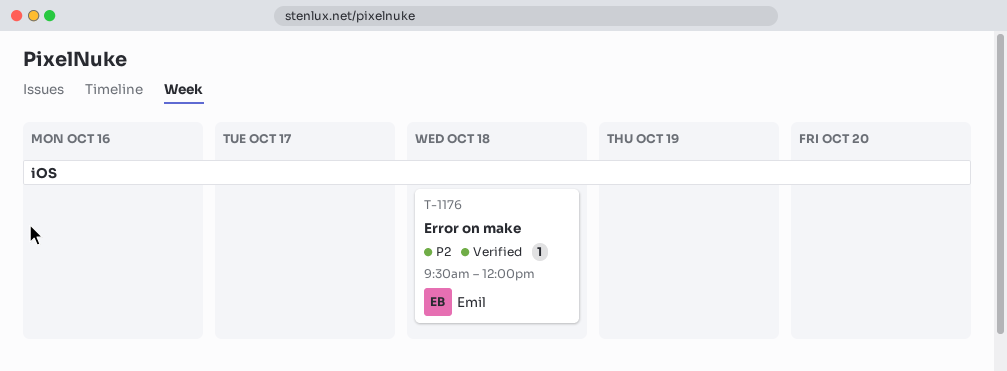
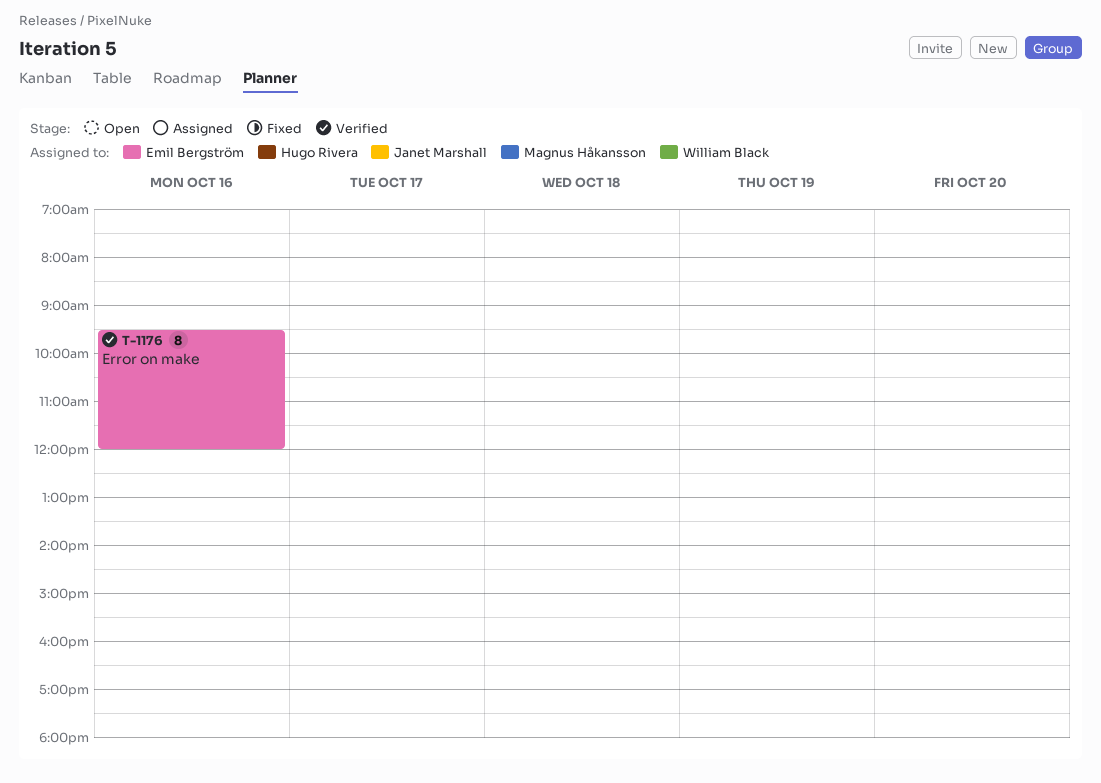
T-1176, estimate: 1 -> 8
T-1176, day: Oct 18 -> Oct 16

